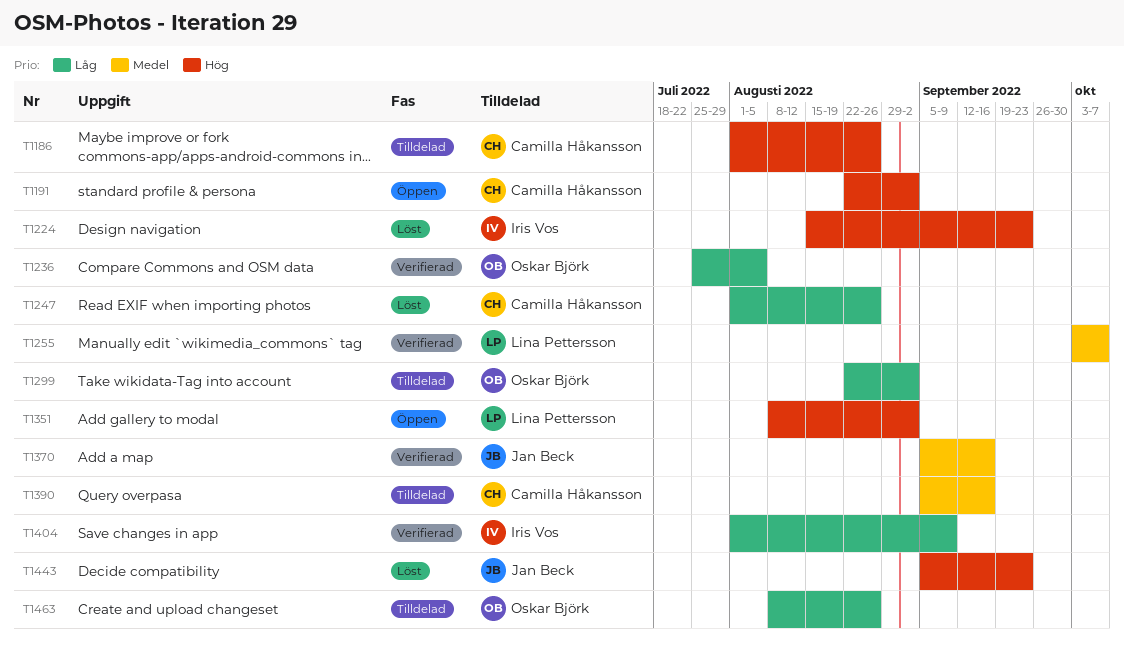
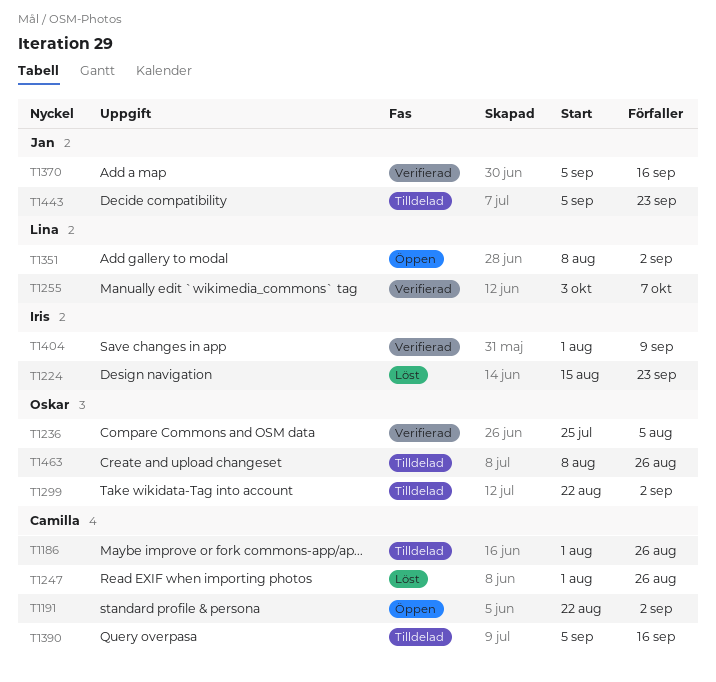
T1443, status: Löst -> Tilldelad

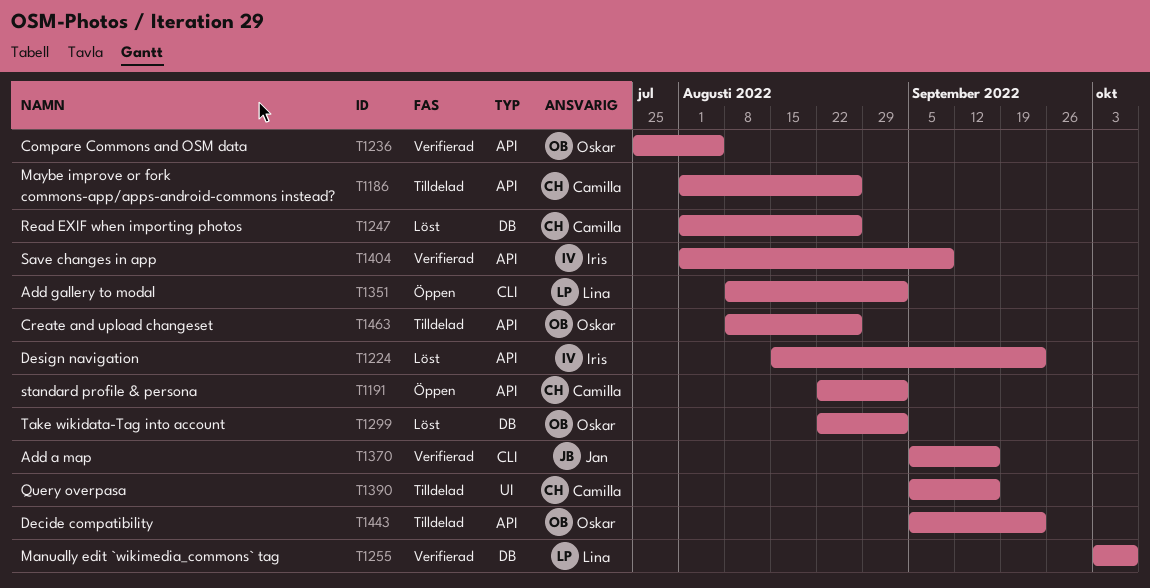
T1299, status: Tilldelad -> Löst
T1443, owner: Jan -> Oskar

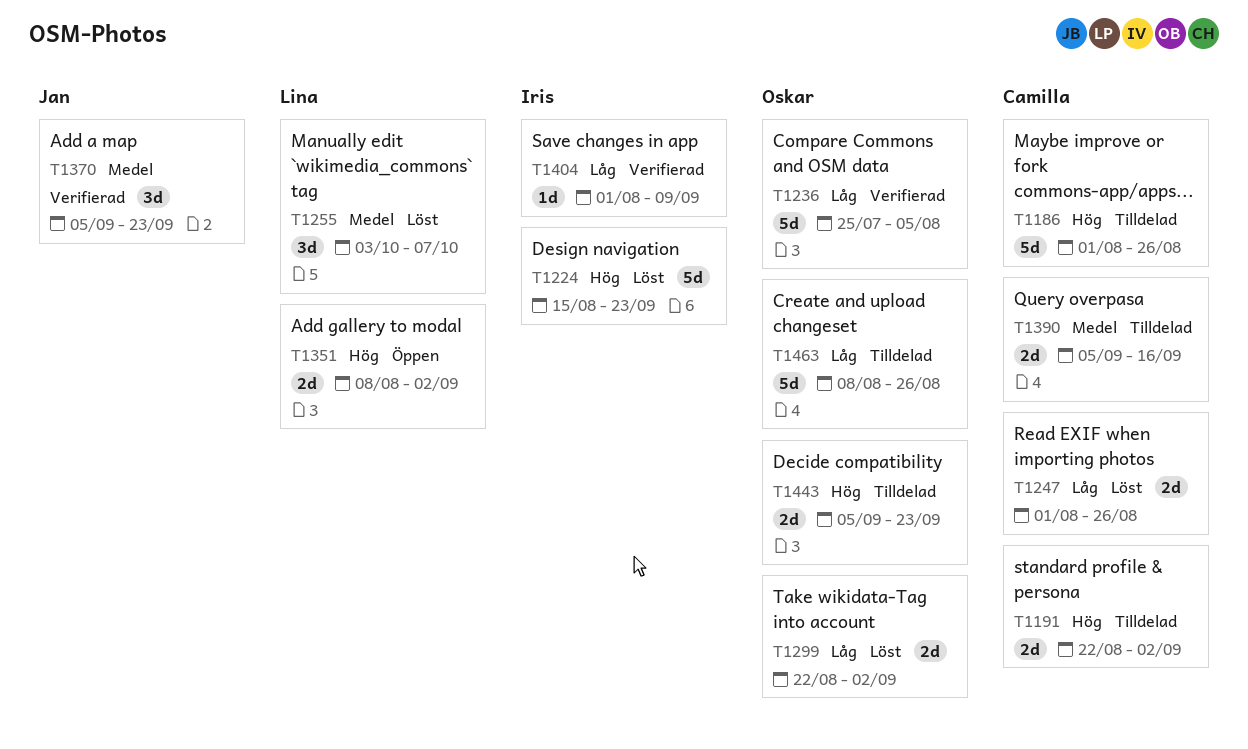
T1191, status: Öppen -> Tilldelad
T1255, status: Verifierad -> Löst
T1370, due: Sep 16 -> Sep 23

